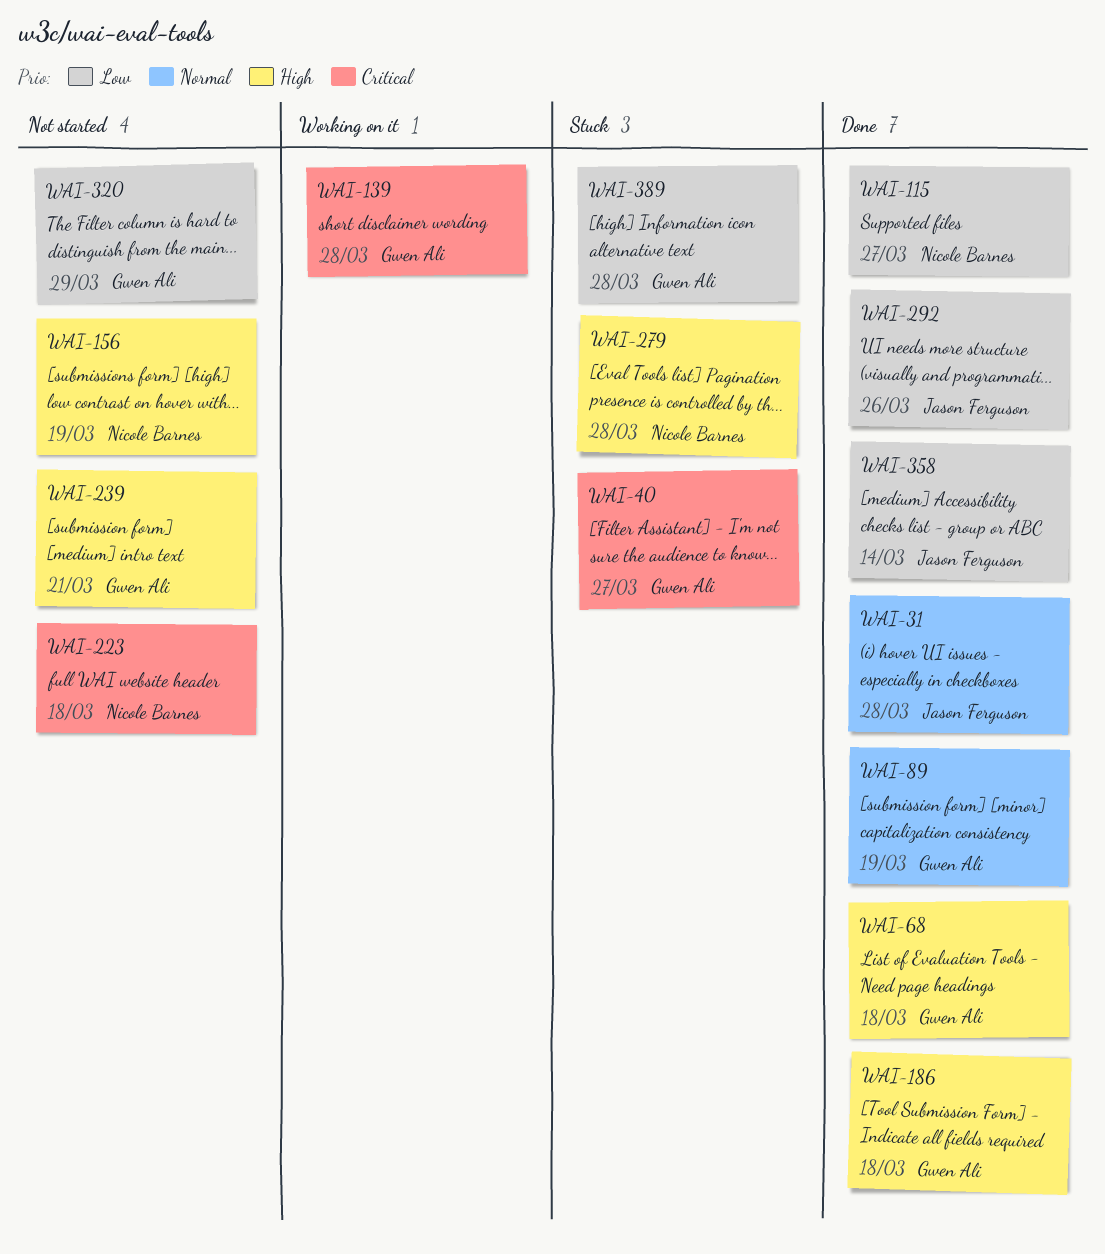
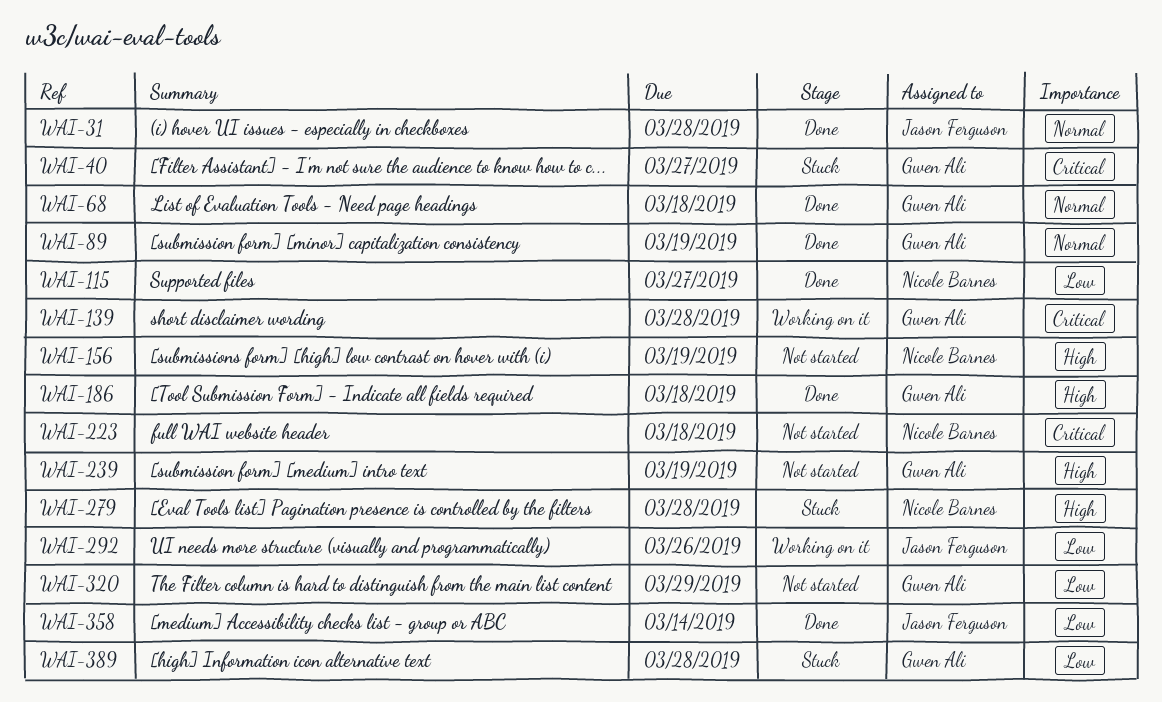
WAI-68, priority: High -> Normal
WAI-239, due: Mar 21 -> Mar 19
WAI-292, status: Done -> Working on it

